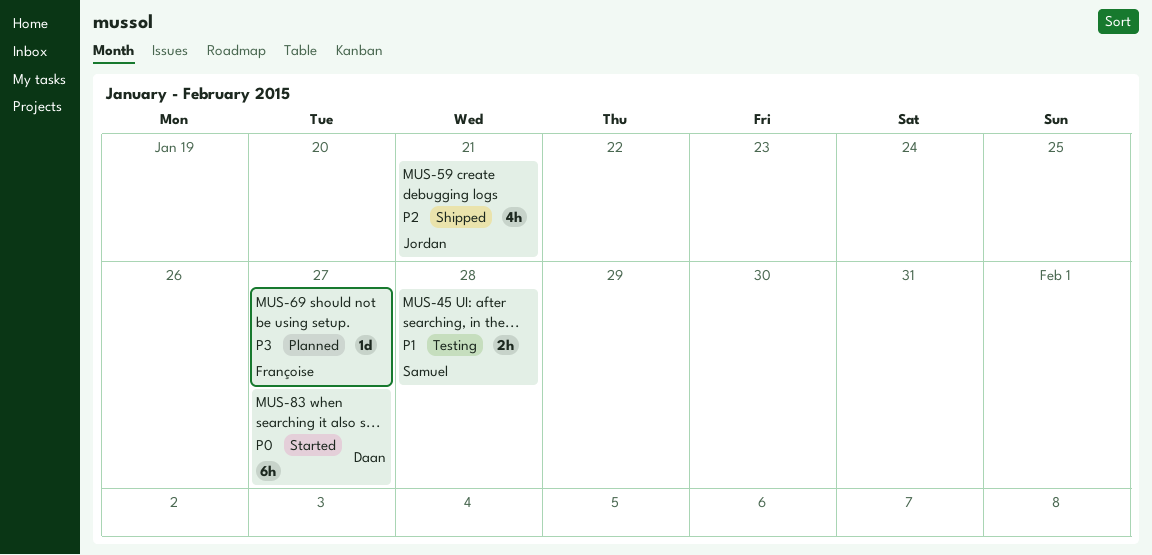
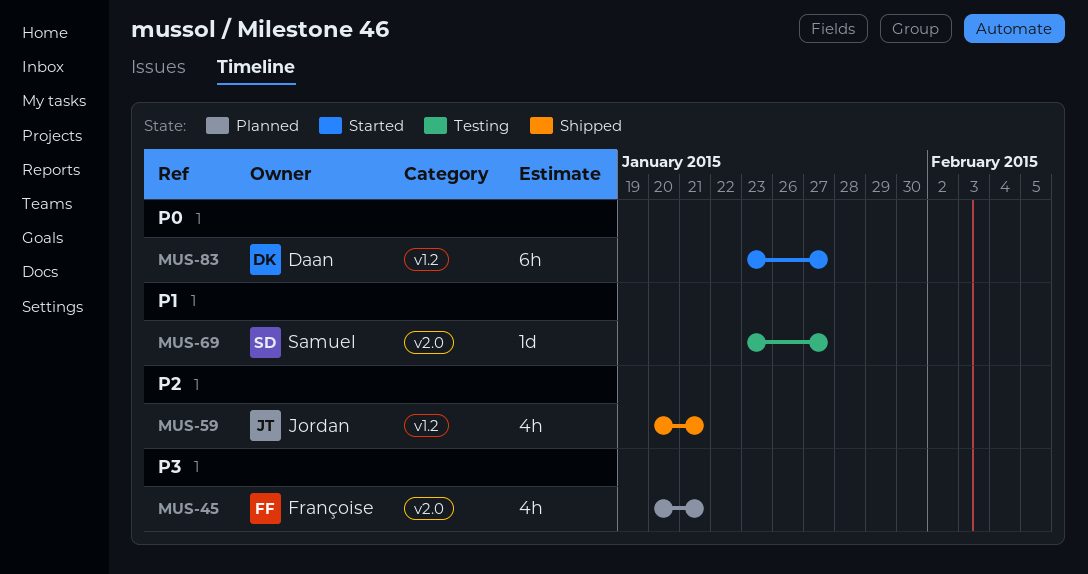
MUS-45, status: Testing -> Planned
MUS-45, owner: Samuel -> Françoise
MUS-45, priority: P1 -> P3
MUS-45, estimate: 2h -> 4h
MUS-45, due: Jan 28 -> Jan 21
MUS-69, status: Planned -> Testing
MUS-69, owner: Françoise -> Samuel
MUS-69, priority: P3 -> P1

